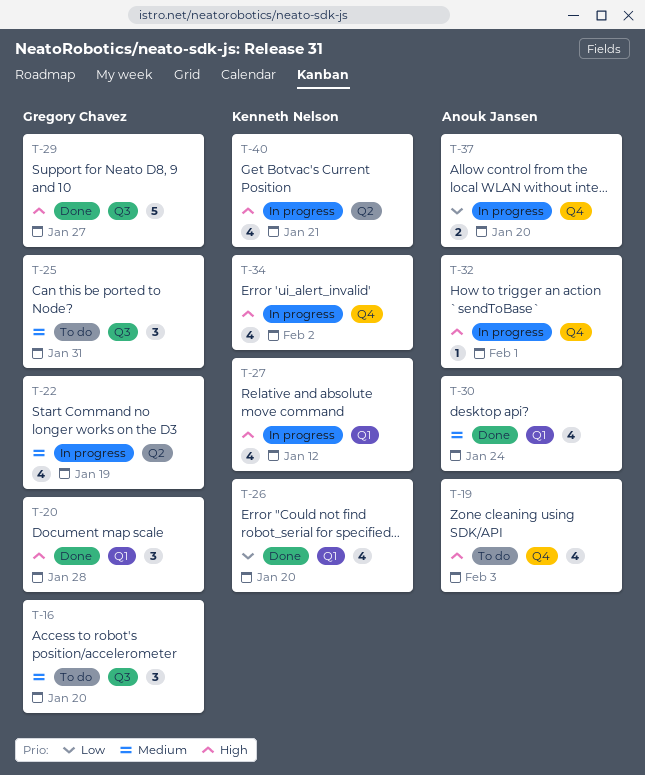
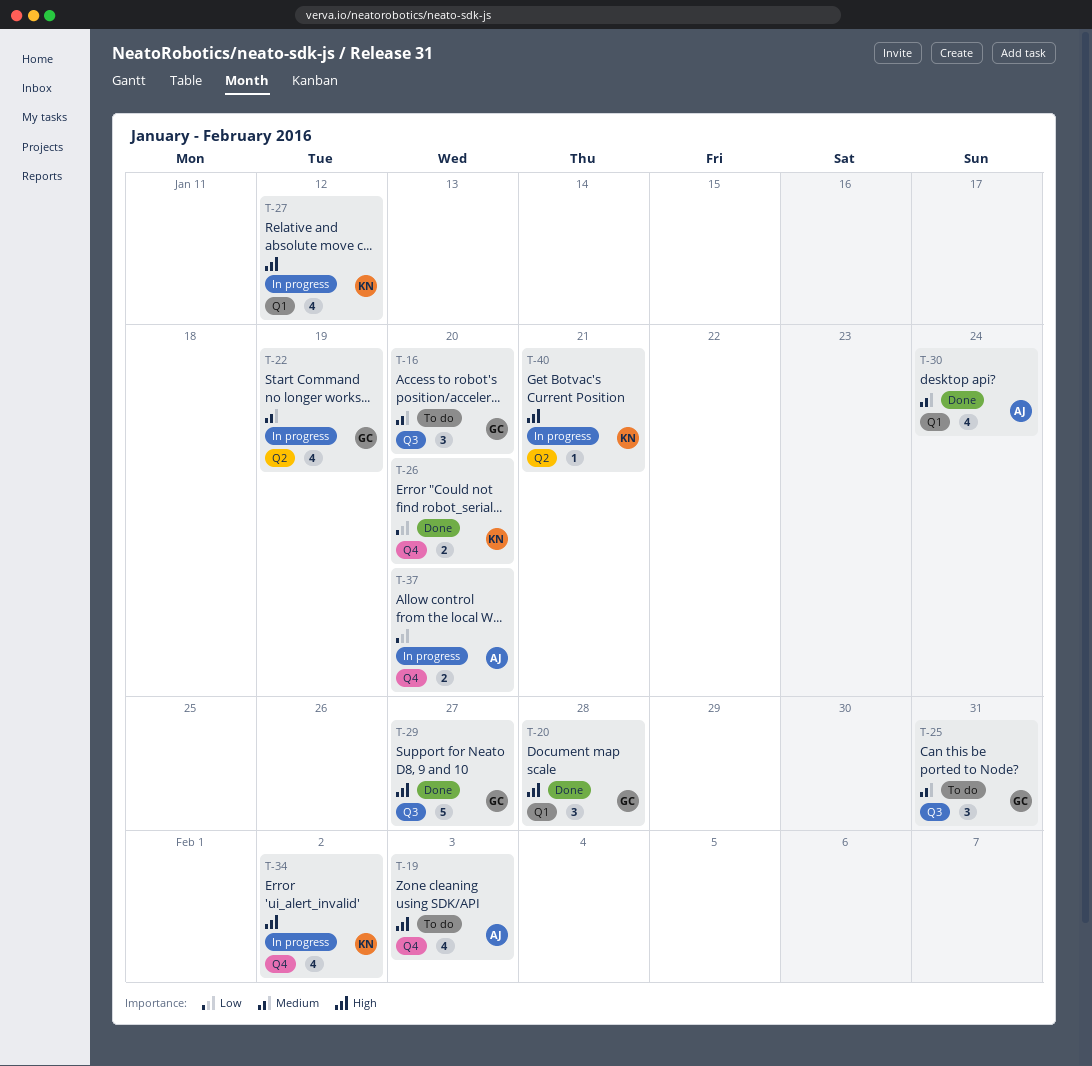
T-26, label: Q1 -> Q4
T-26, estimate: 4 -> 2
T-32: present -> none
T-40, estimate: 4 -> 1

